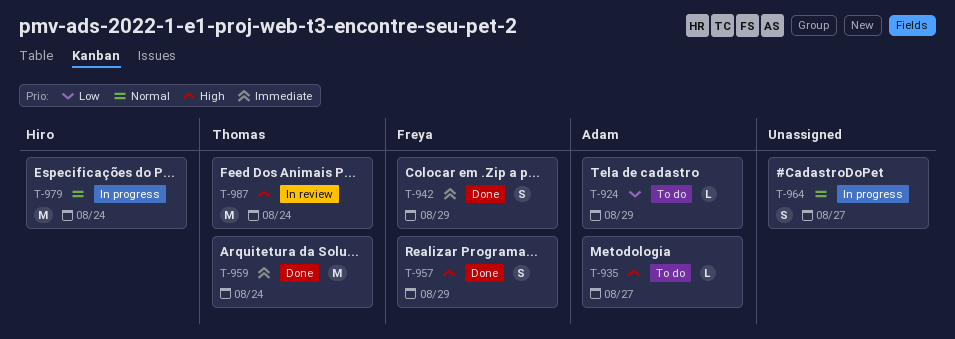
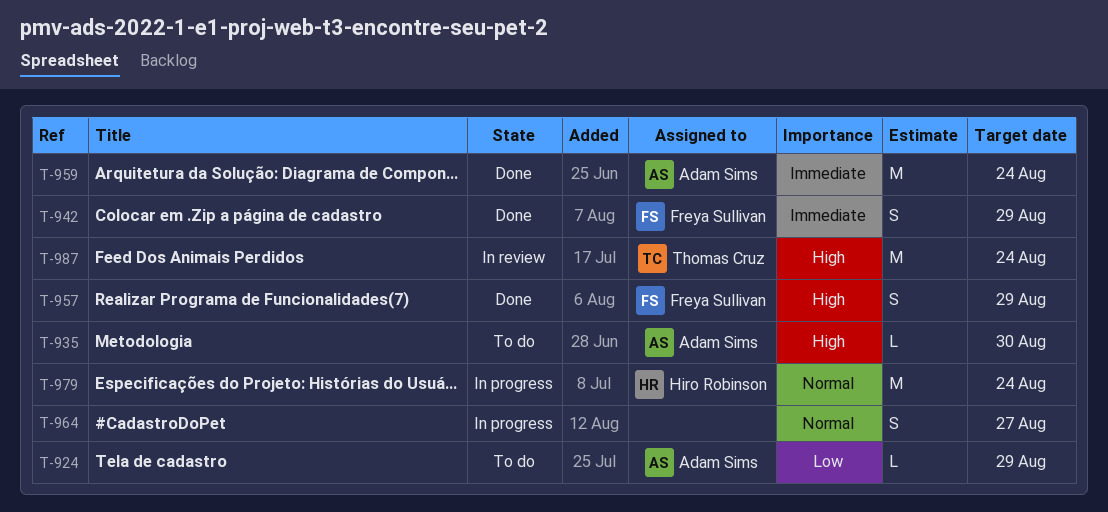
T-935, due: Aug 27 -> Aug 30
T-959, owner: Thomas Cruz -> Adam Sims

